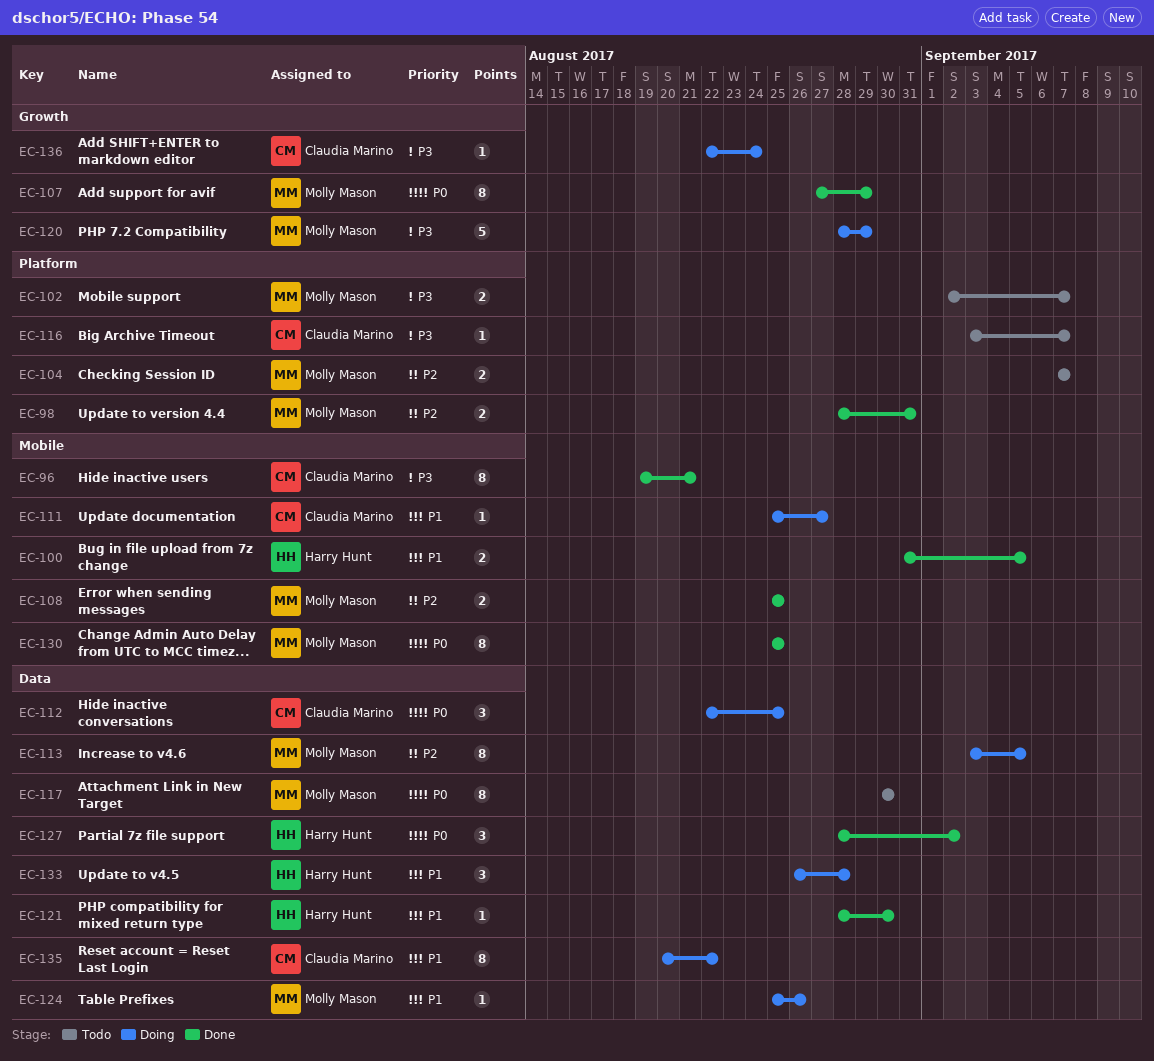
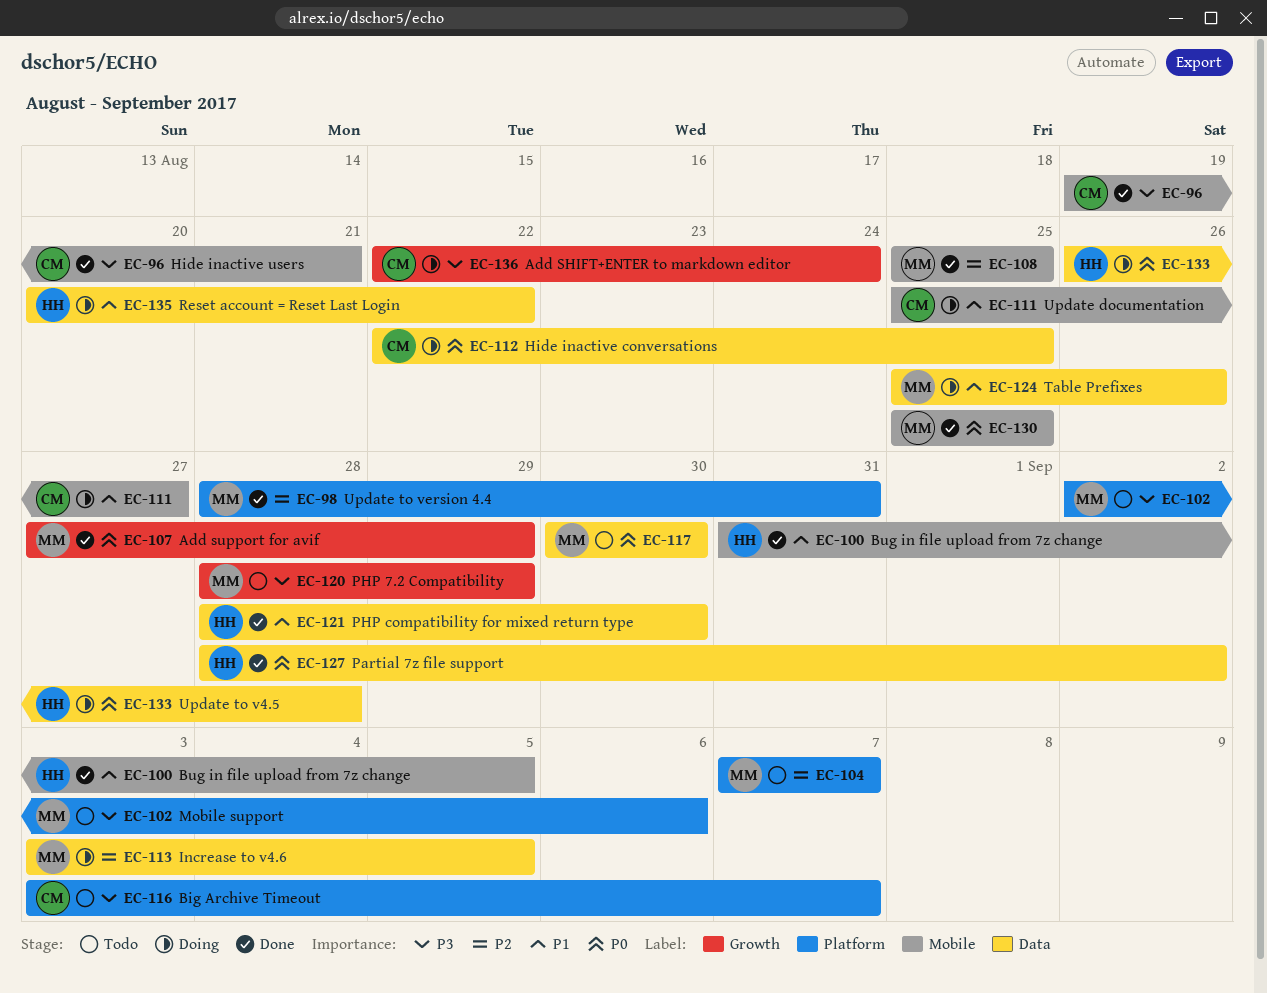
EC-102, due: Sep 7 -> Sep 6
EC-120, status: Doing -> Todo
EC-133, priority: P1 -> P0
EC-135, owner: Claudia Marino -> Harry Hunt

